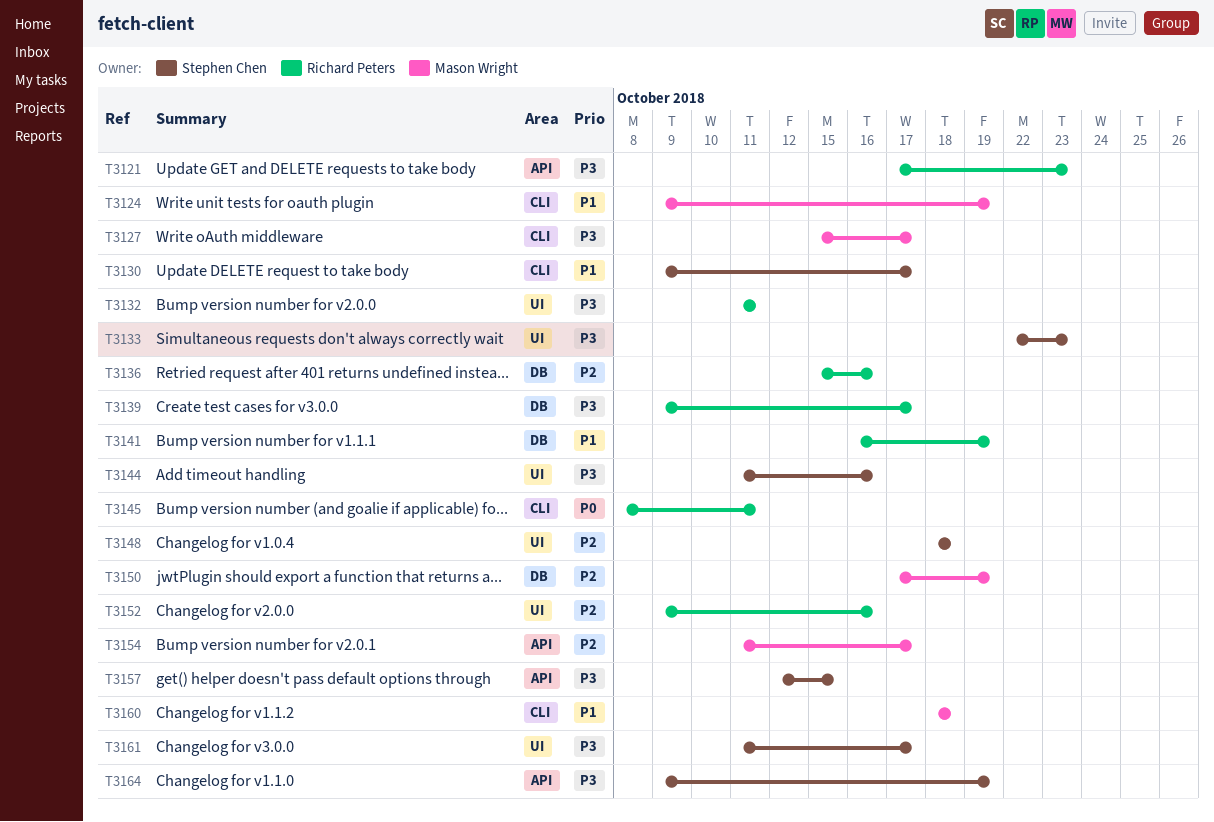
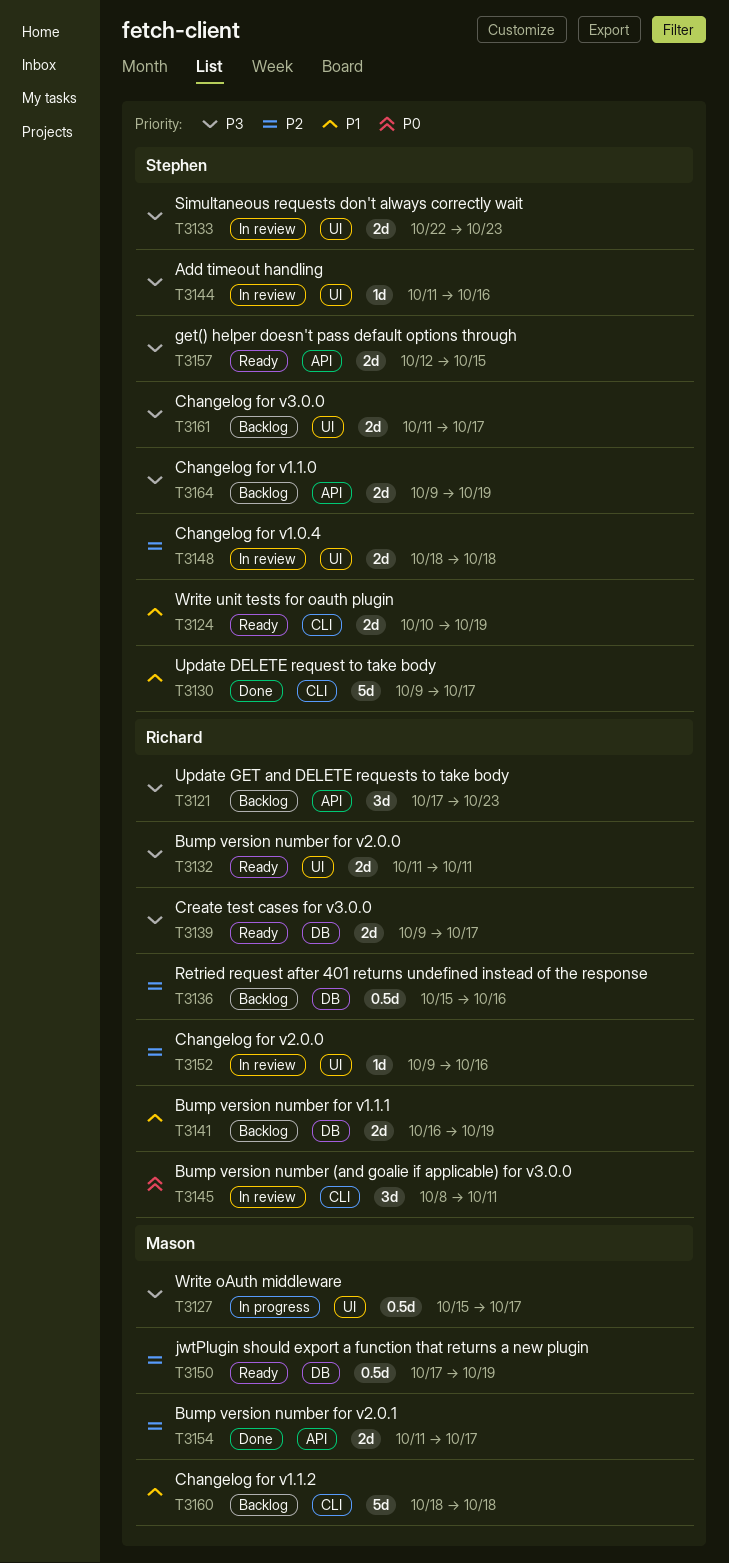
T3124, owner: Mason Wright -> Stephen Chen
T3124, start: Oct 9 -> Oct 10
T3127, label: CLI -> UI

